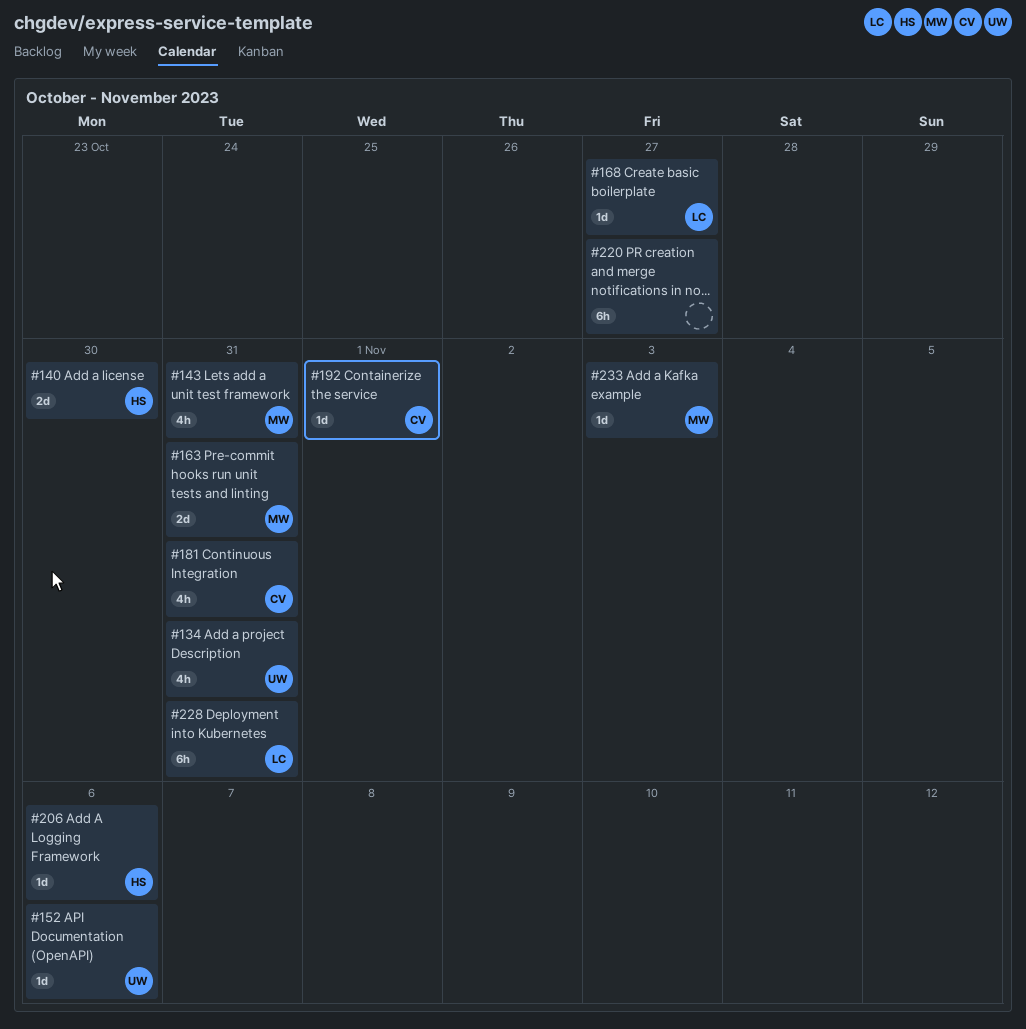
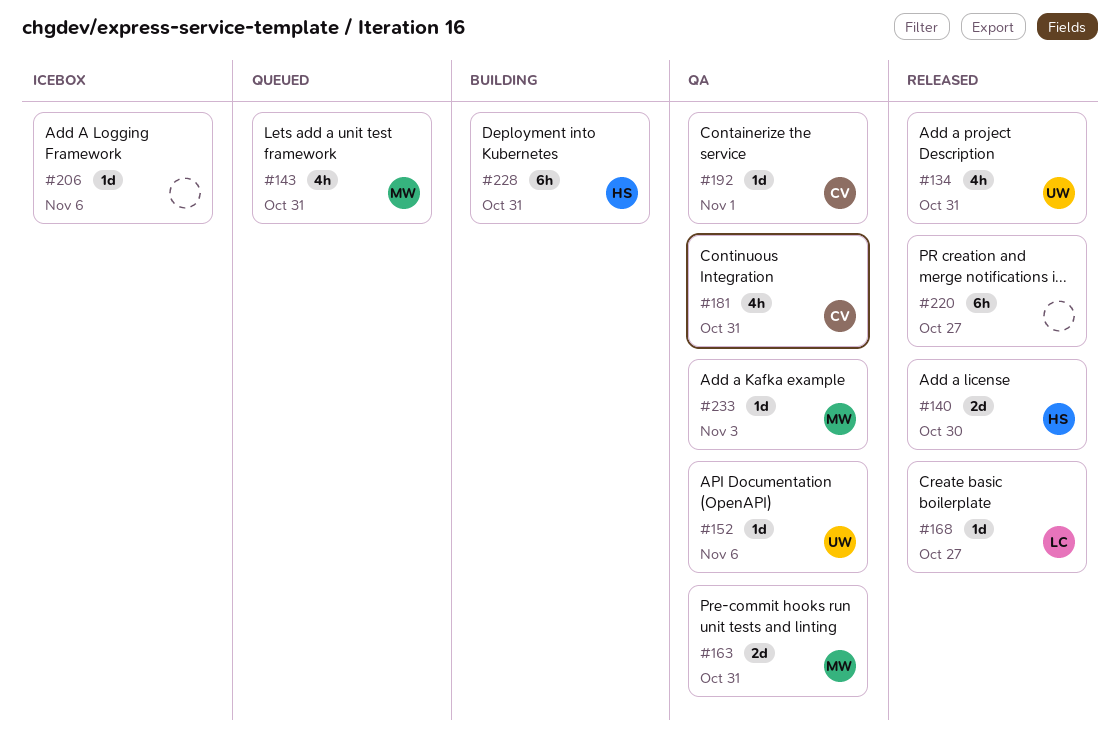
#206, owner: HS -> none
#228, owner: LC -> HS

